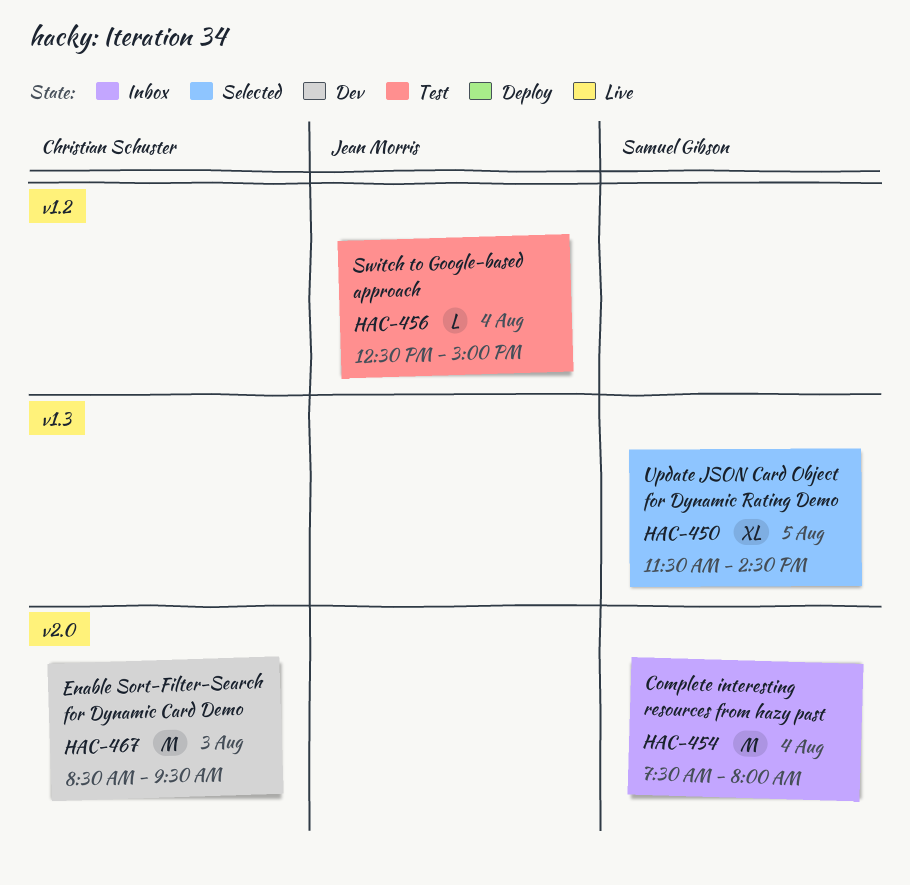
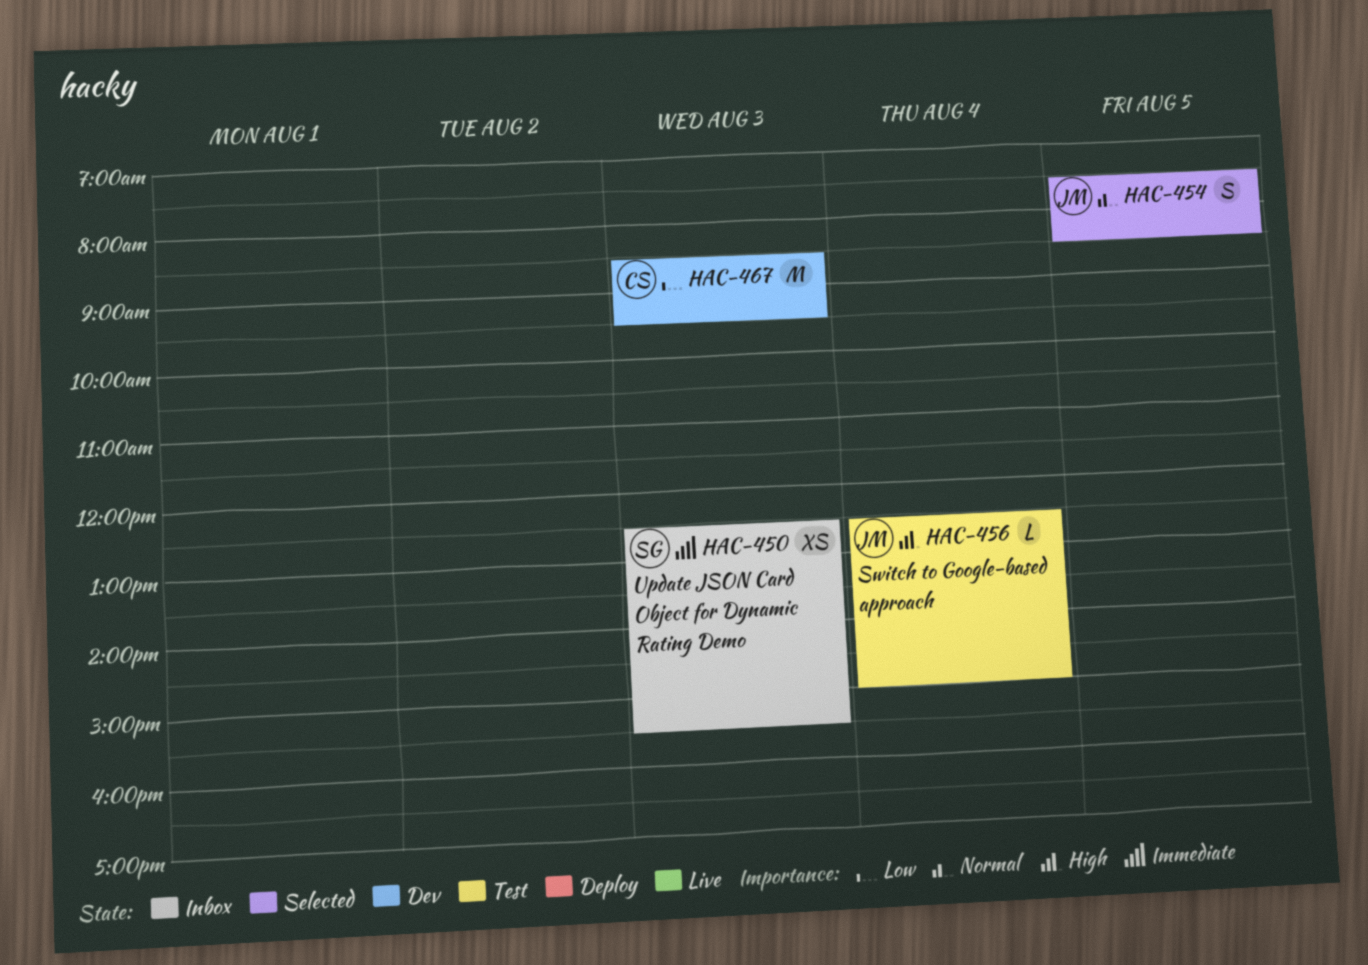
HAC-450, status: Selected -> Inbox
HAC-450, estimate: XL -> XS
HAC-450, day: Aug 5 -> Aug 3
HAC-450, begins: 11:30 -> 12:30
HAC-450, ends: 14:30 -> 15:30
HAC-454, status: Inbox -> Selected
HAC-454, owner: Samuel Gibson -> Jean Morris
HAC-454, estimate: M -> S
HAC-454, day: Aug 4 -> Aug 5
HAC-454, ends: 08:00 -> 08:30

